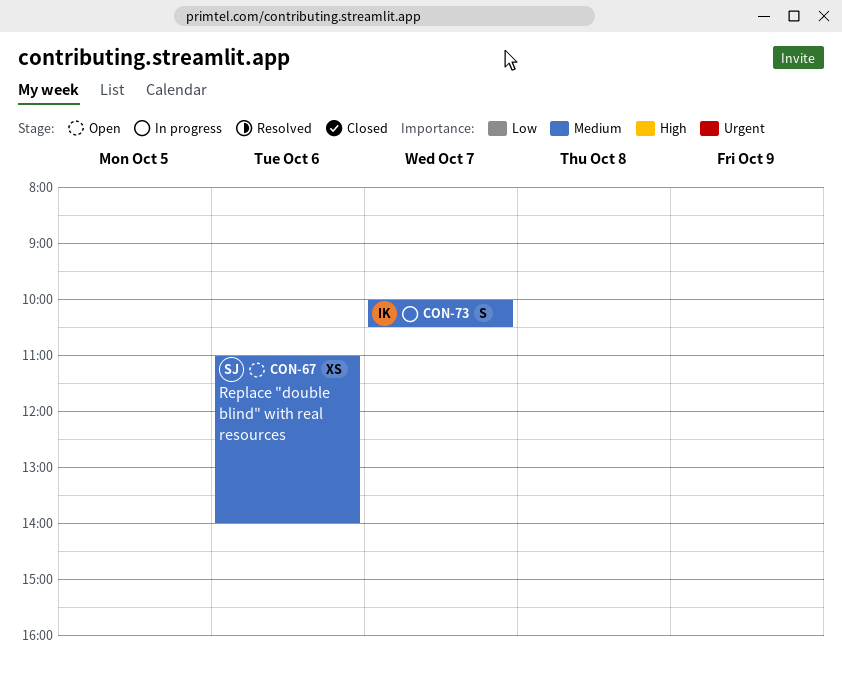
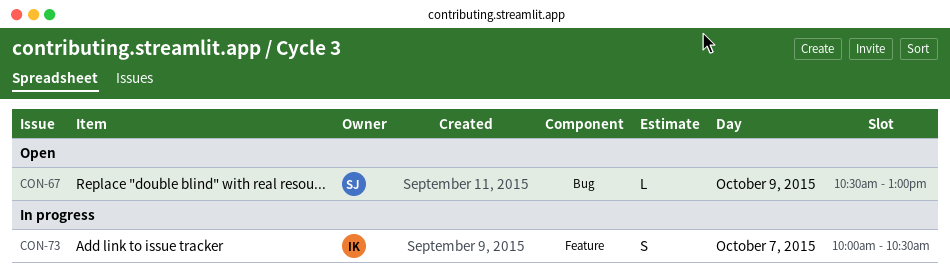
CON-67, estimate: XS -> L
CON-67, day: Oct 6 -> Oct 9
CON-67, begins: 11:00 -> 10:30
CON-67, ends: 14:00 -> 13:00

